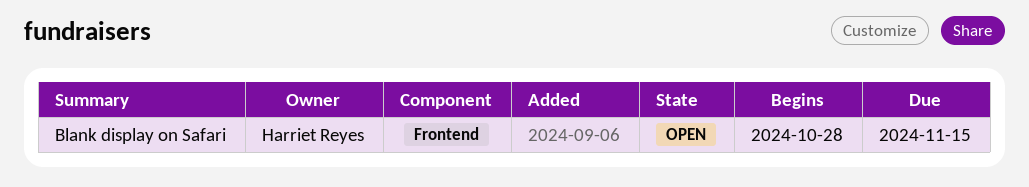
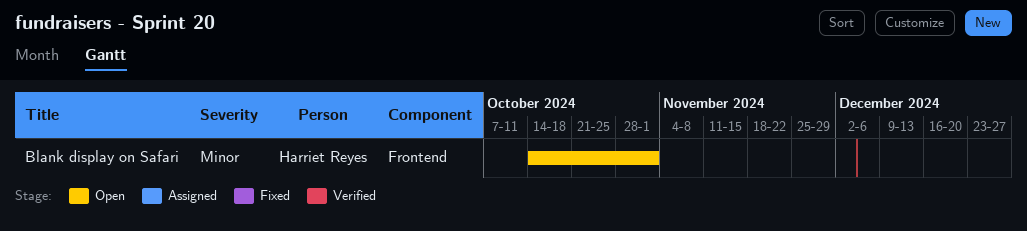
Blank display on Safari, start: Oct 28 -> Oct 14
Blank display on Safari, due: Nov 15 -> Nov 1

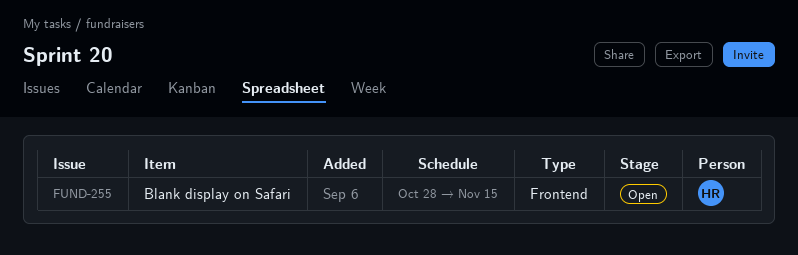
Blank display on Safari, start: Oct 14 -> Oct 28
Blank display on Safari, due: Nov 1 -> Nov 15

